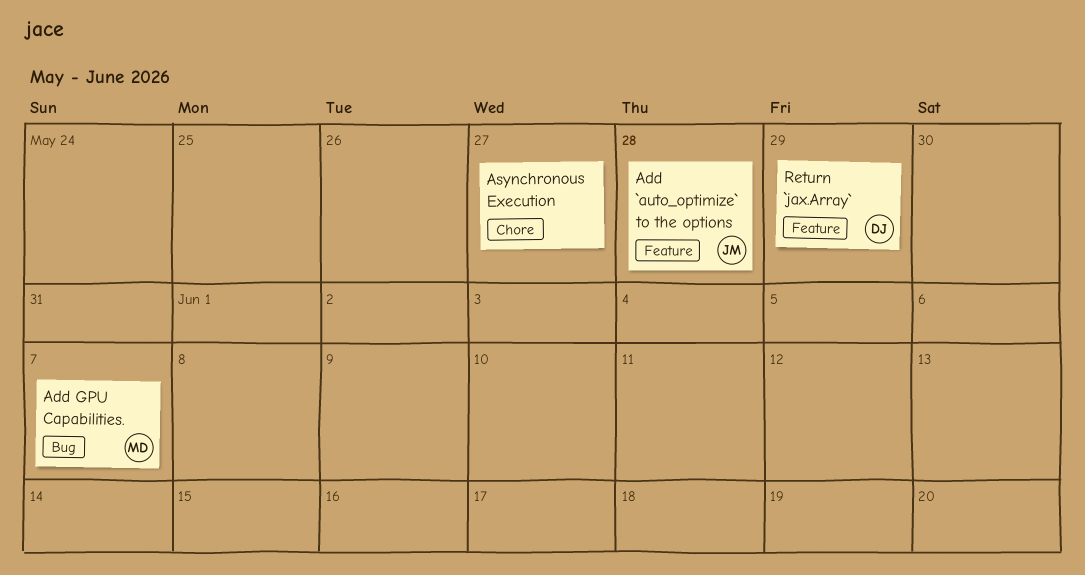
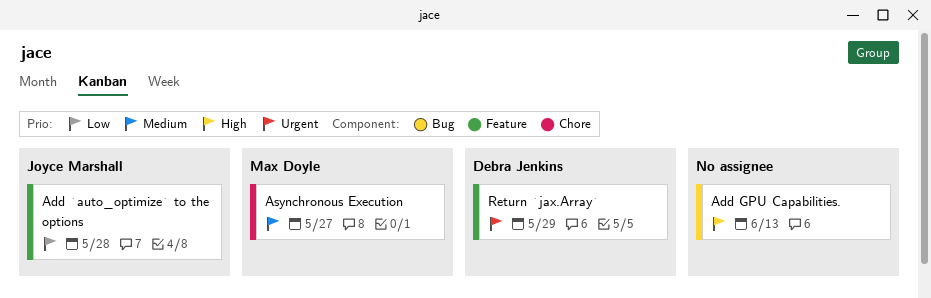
Add GPU Capabilities., owner: Max Doyle -> none
Add GPU Capabilities., due: Jun 7 -> Jun 13
Asynchronous Execution, owner: none -> Max Doyle

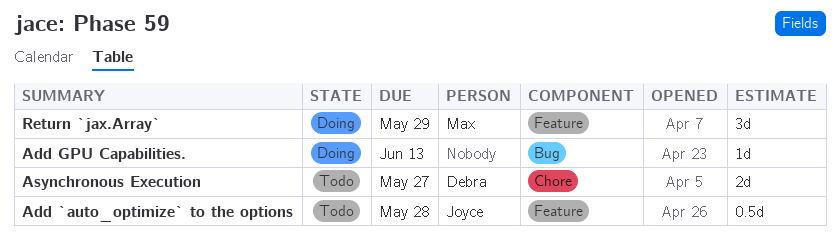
Asynchronous Execution, owner: Max Doyle -> Debra Jenkins
Return `jax.Array`, owner: Debra Jenkins -> Max Doyle

